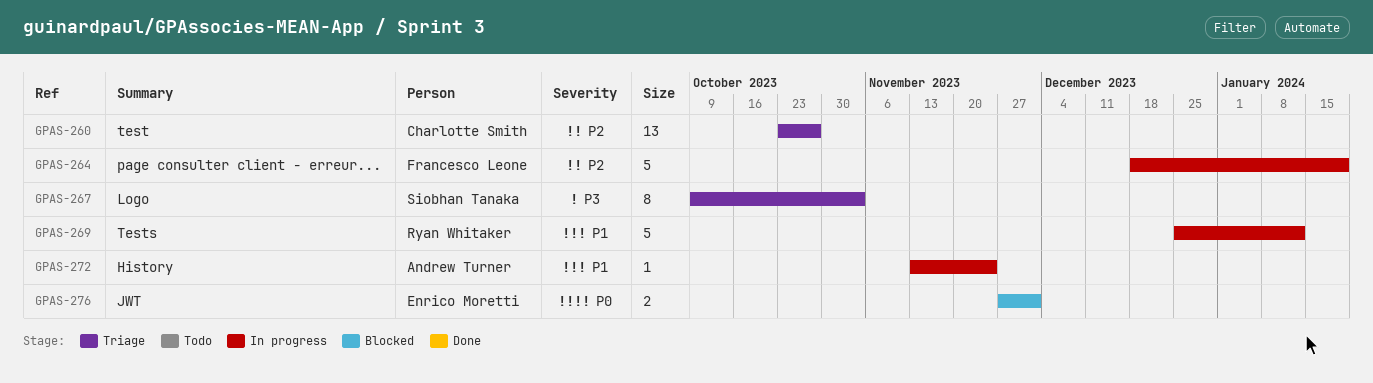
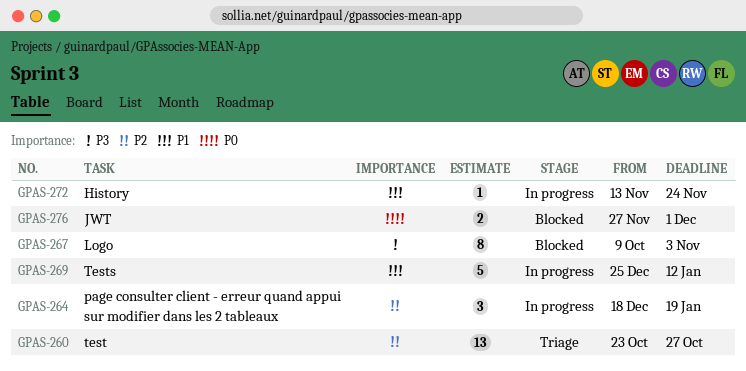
GPAS-264, estimate: 5 -> 3
GPAS-267, status: Triage -> Blocked

